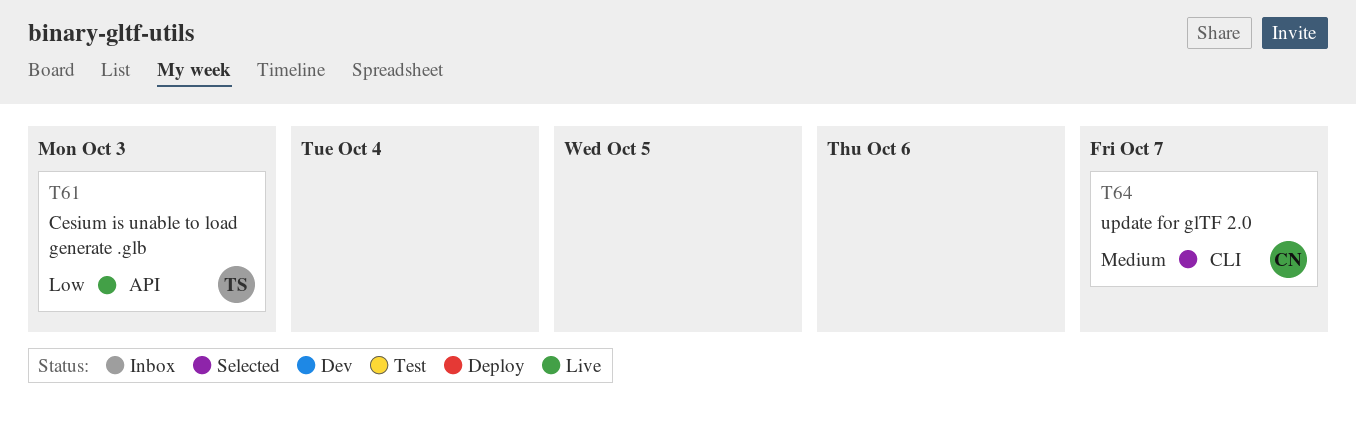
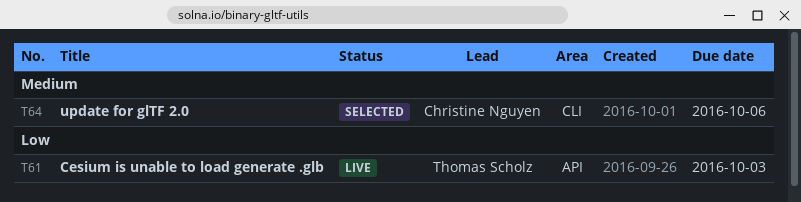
T64, due: Oct 7 -> Oct 6

